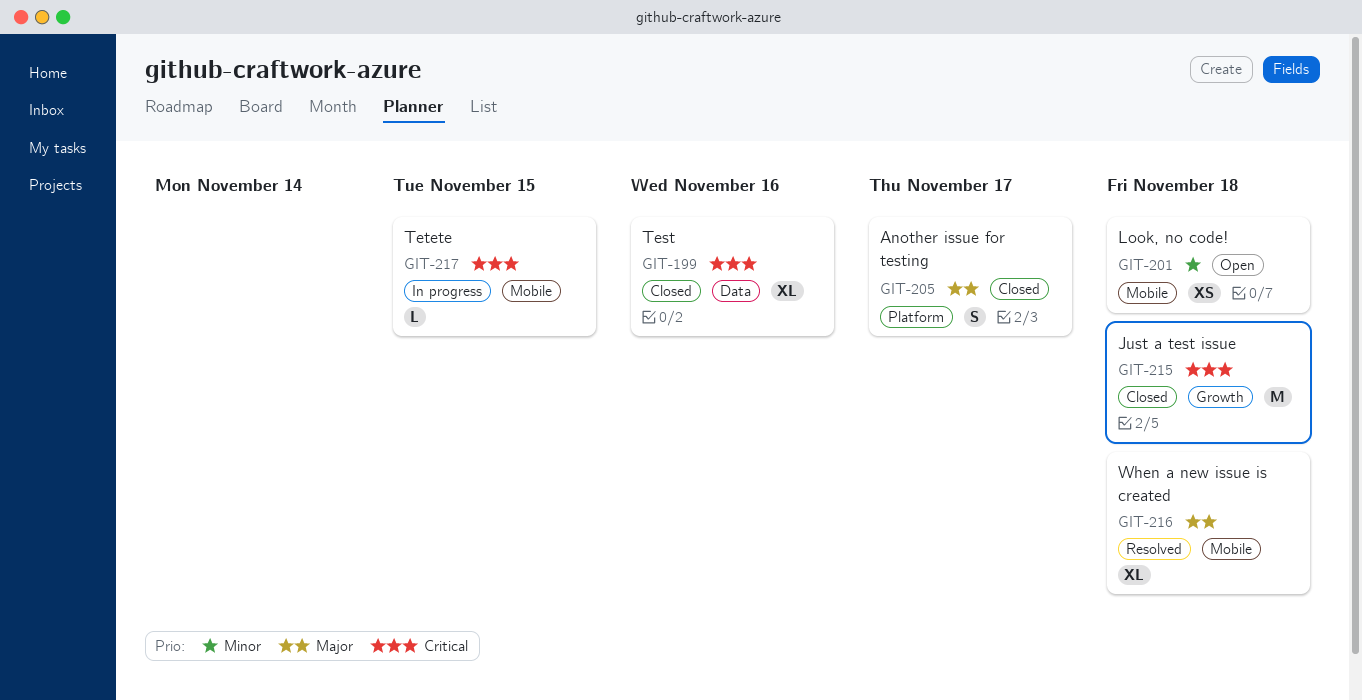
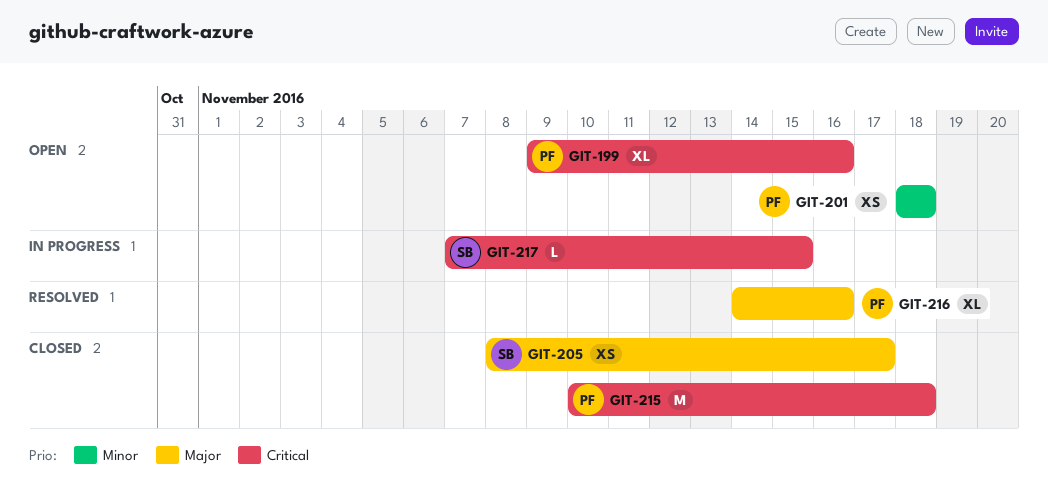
GIT-199, status: Closed -> Open
GIT-205, estimate: S -> XS
GIT-216, due: Nov 18 -> Nov 16

